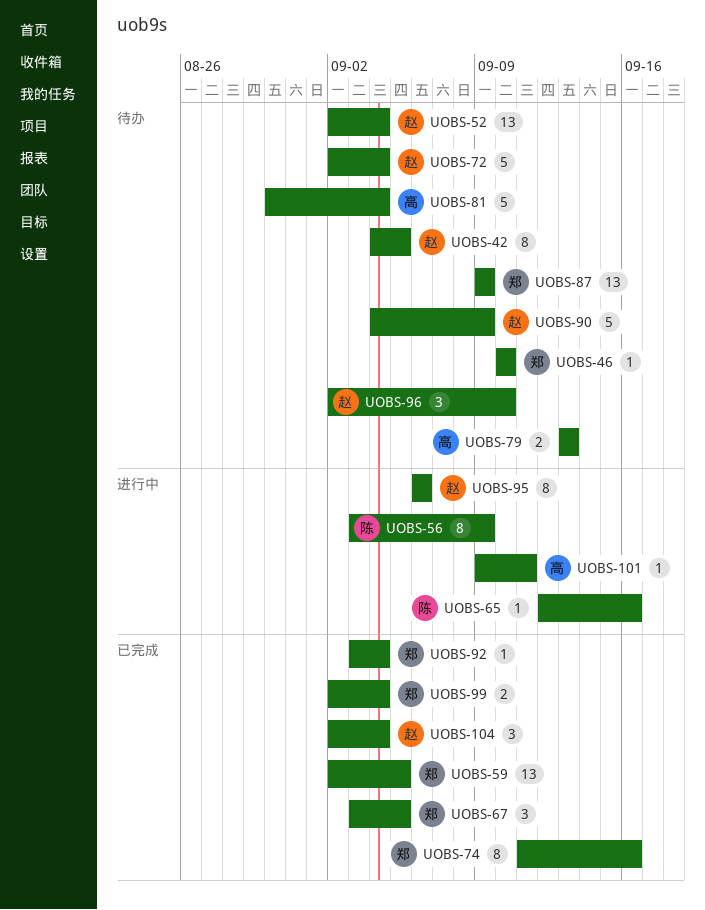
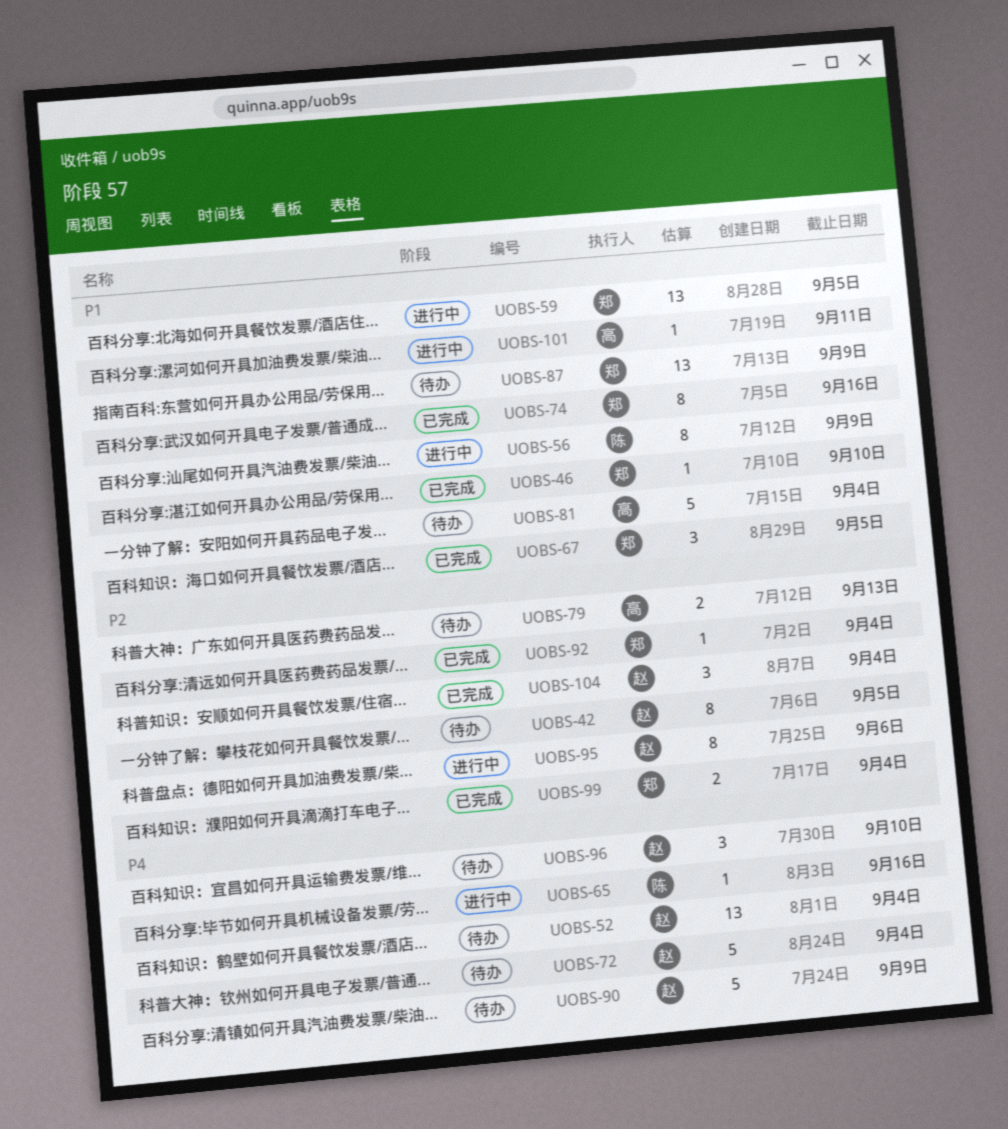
UOBS-46, status: 待办 -> 已完成
UOBS-59, status: 已完成 -> 进行中

